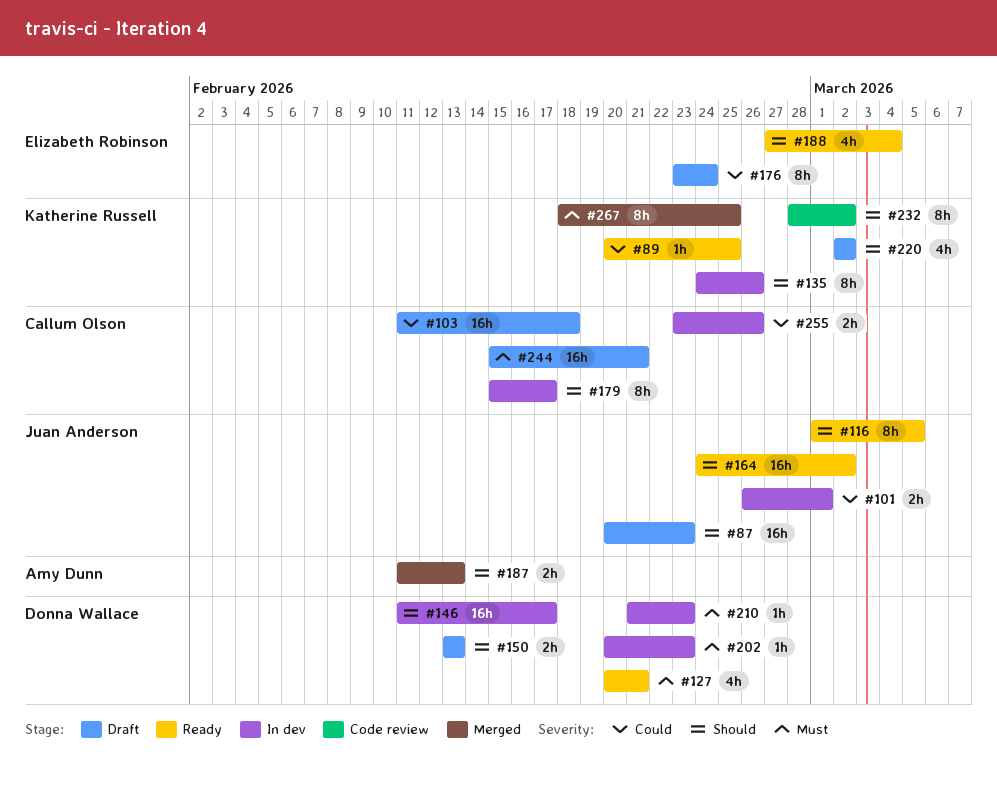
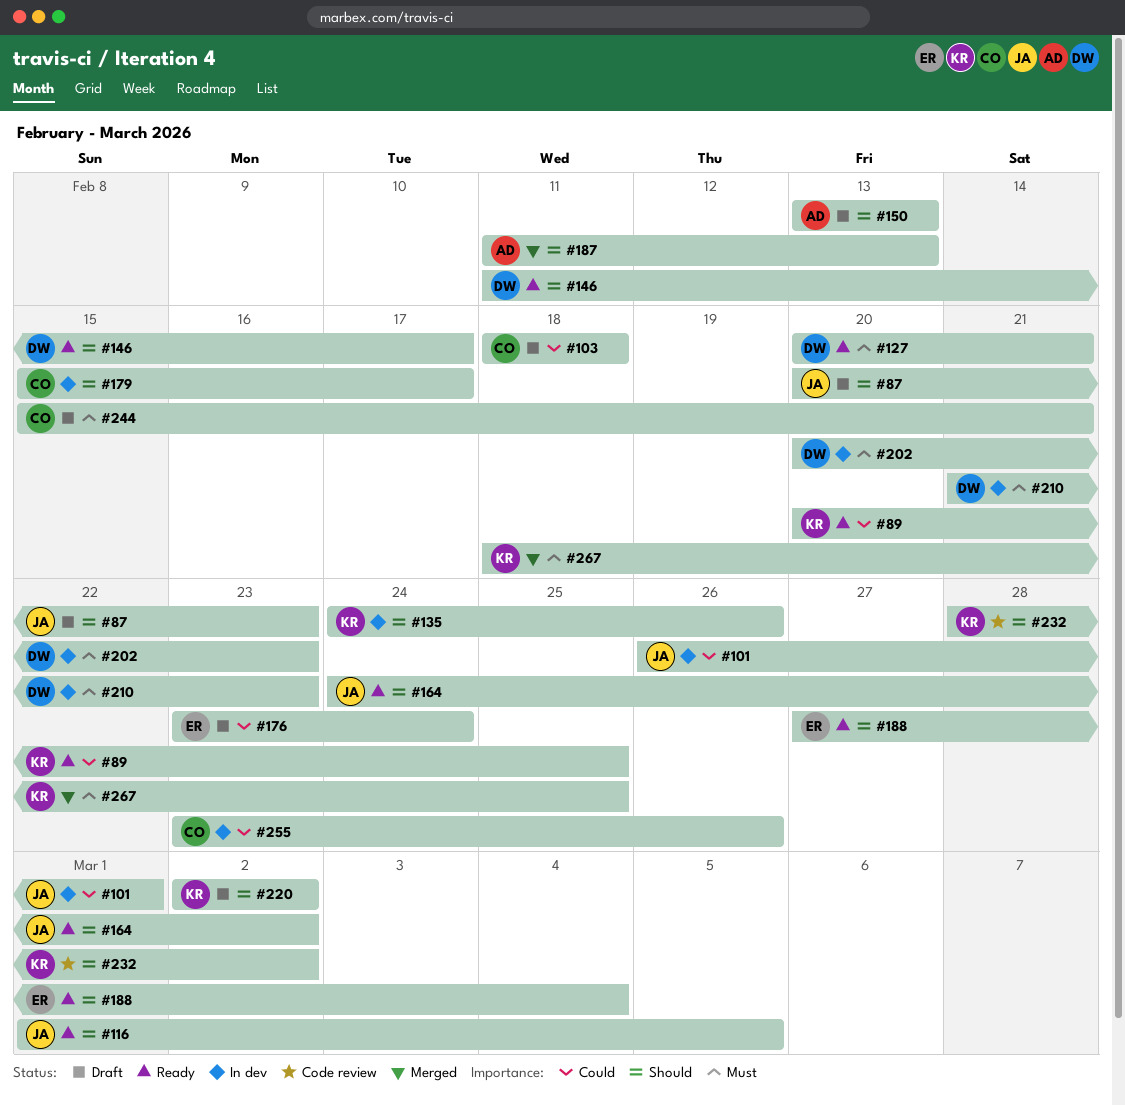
#103, start: Feb 11 -> Feb 18
#146, status: In dev -> Ready
#150, owner: Donna Wallace -> Amy Dunn

